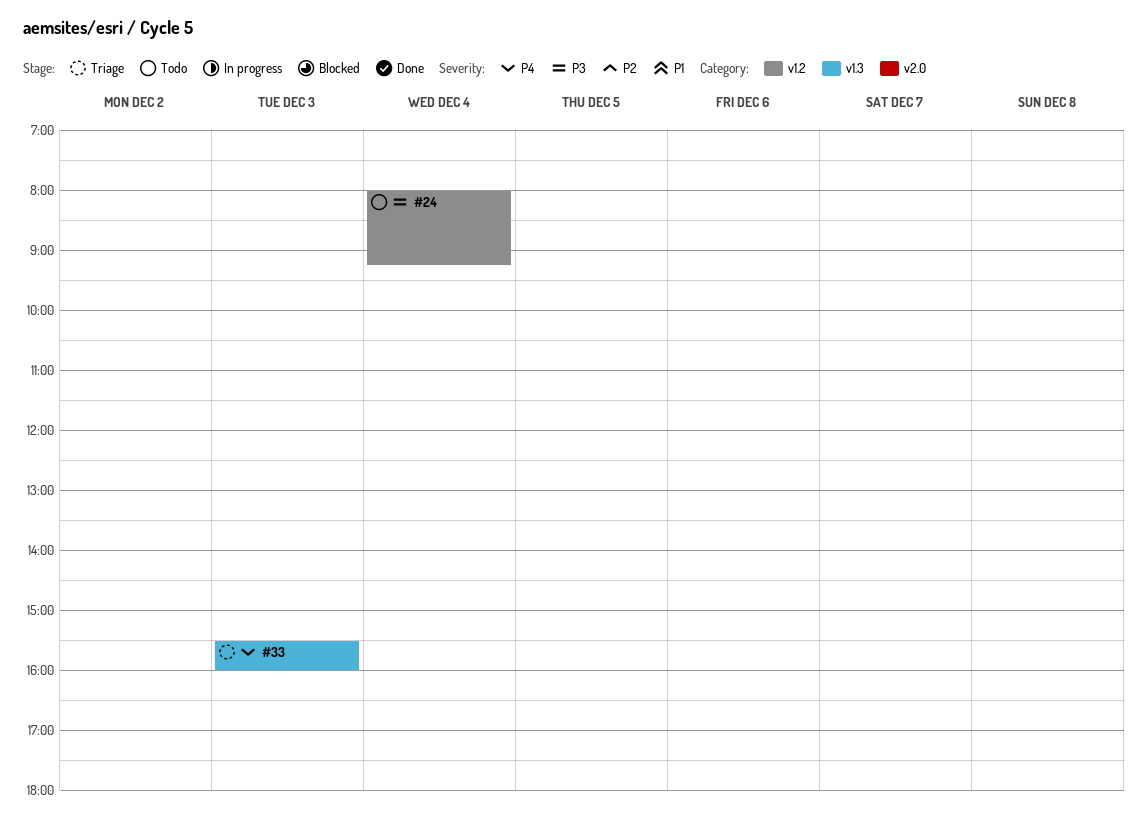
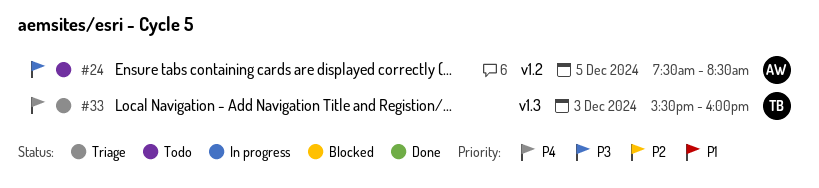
#24, day: Dec 4 -> Dec 5
#24, begins: 08:00 -> 07:30
#24, ends: 09:15 -> 08:30

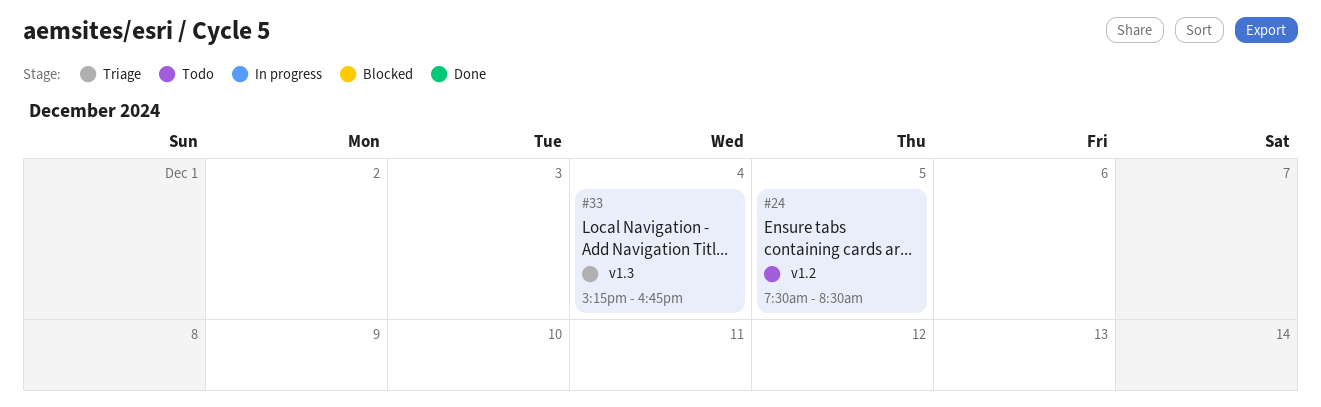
#33, day: Dec 3 -> Dec 4
#33, begins: 15:30 -> 15:15
#33, ends: 16:00 -> 16:45

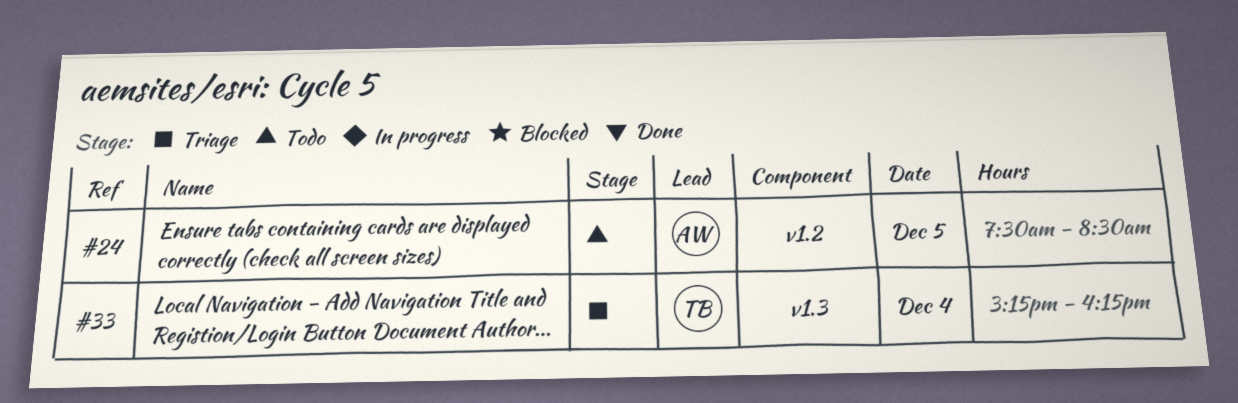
#33, ends: 16:45 -> 16:15

